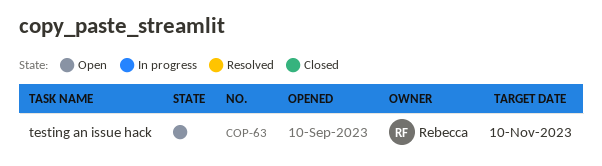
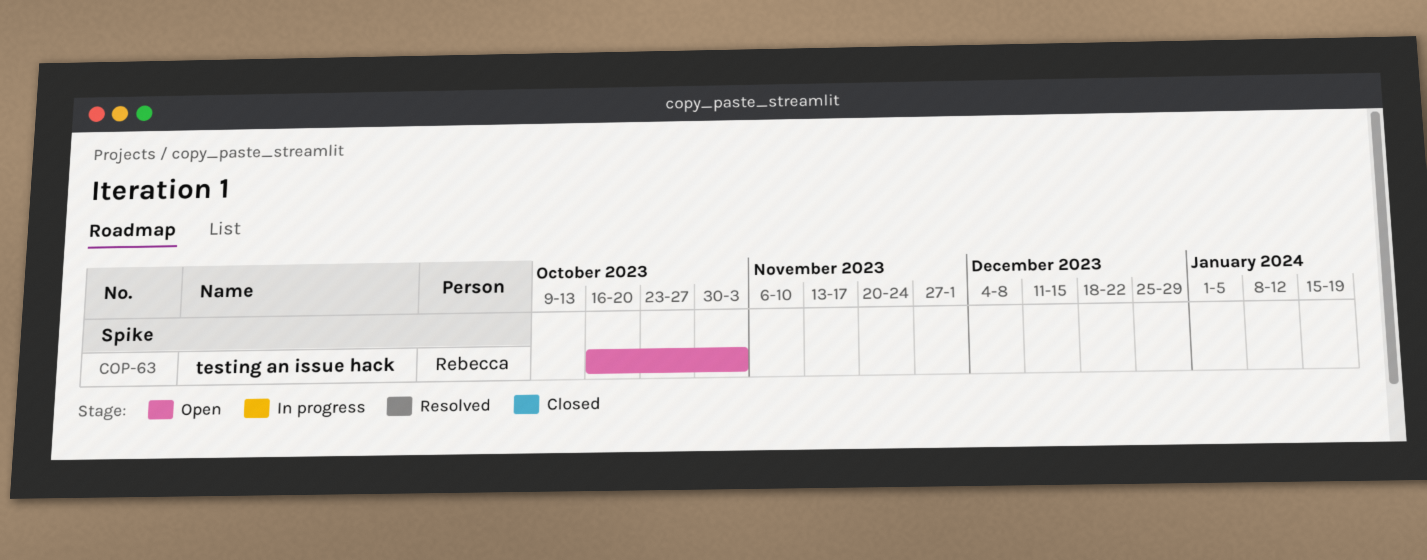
COP-63, due: Nov 10 -> Nov 3

